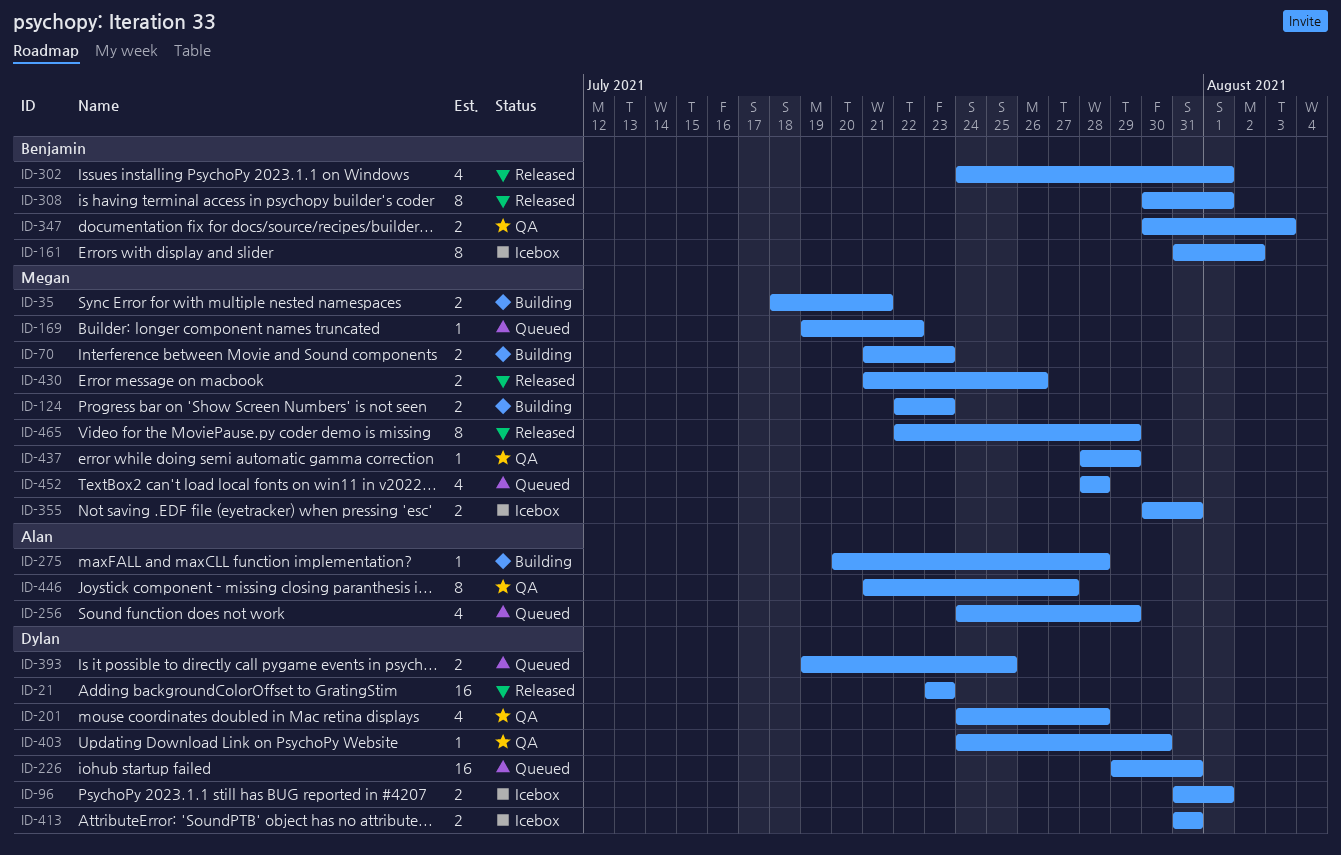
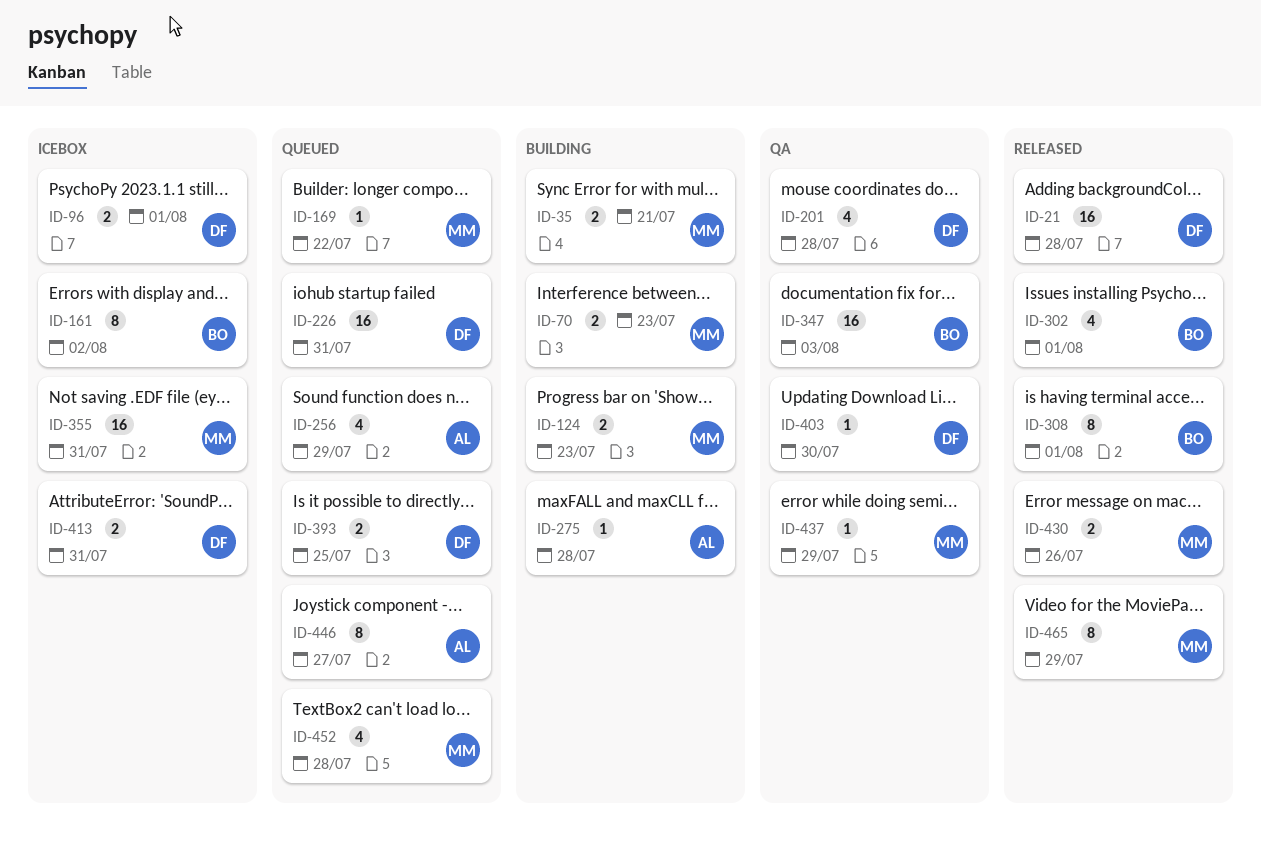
ID-21, due: Jul 23 -> Jul 28
ID-347, estimate: 2 -> 16
ID-355, estimate: 2 -> 16
ID-446, status: QA -> Queued

